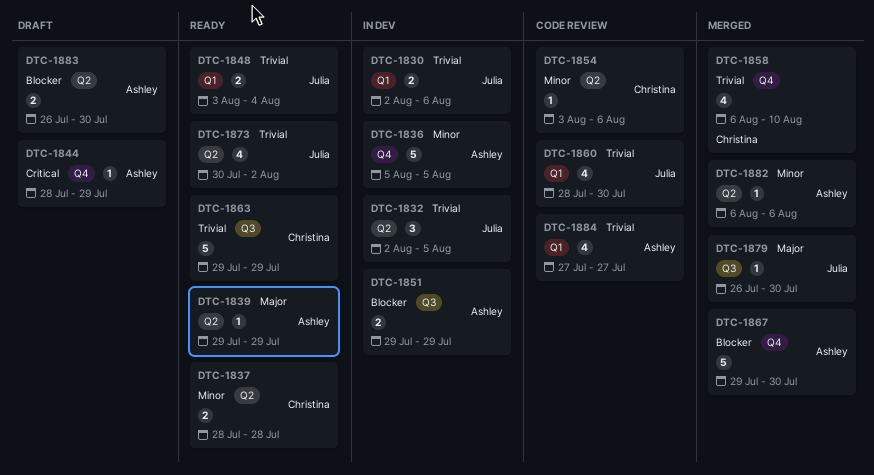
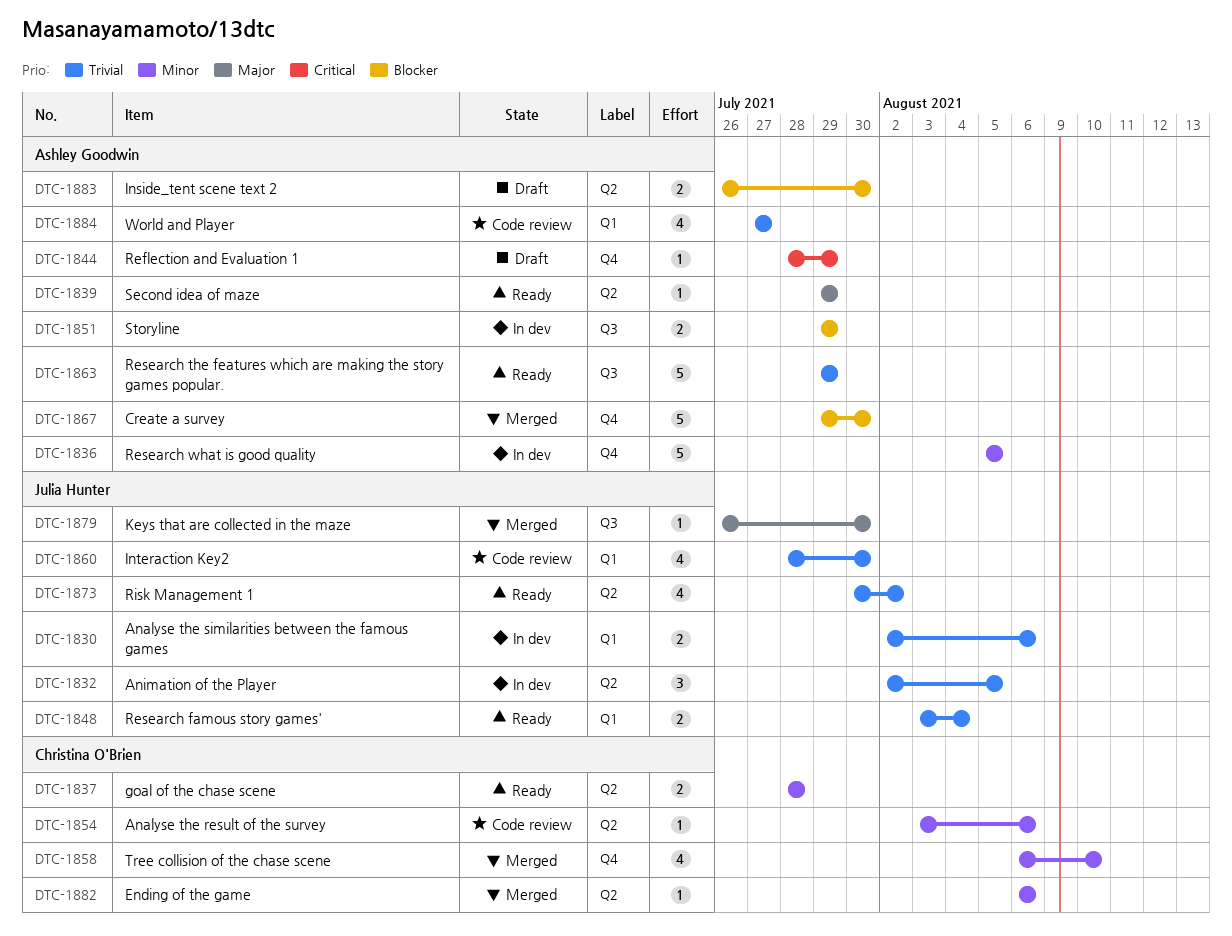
DTC-1858, priority: Trivial -> Minor
DTC-1863, owner: Christina O'Brien -> Ashley Goodwin
DTC-1882, owner: Ashley Goodwin -> Christina O'Brien

